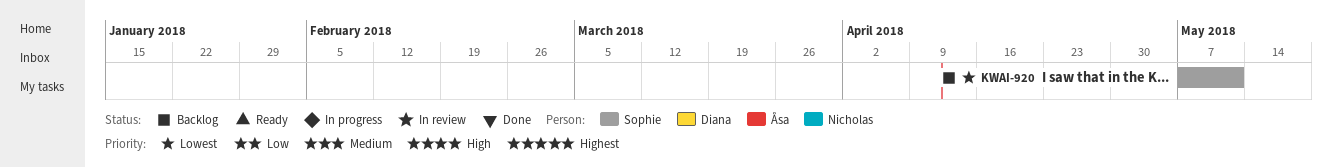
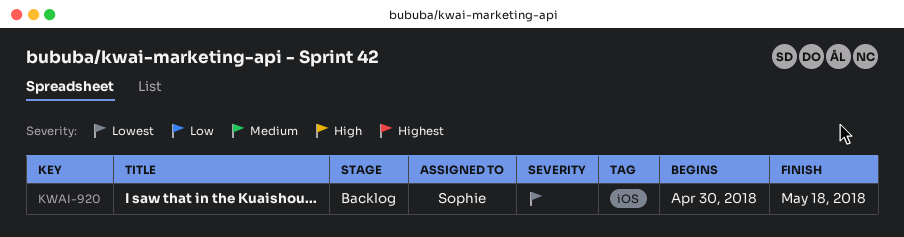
KWAI-920, start: May 7 -> Apr 30
KWAI-920, due: May 11 -> May 18

